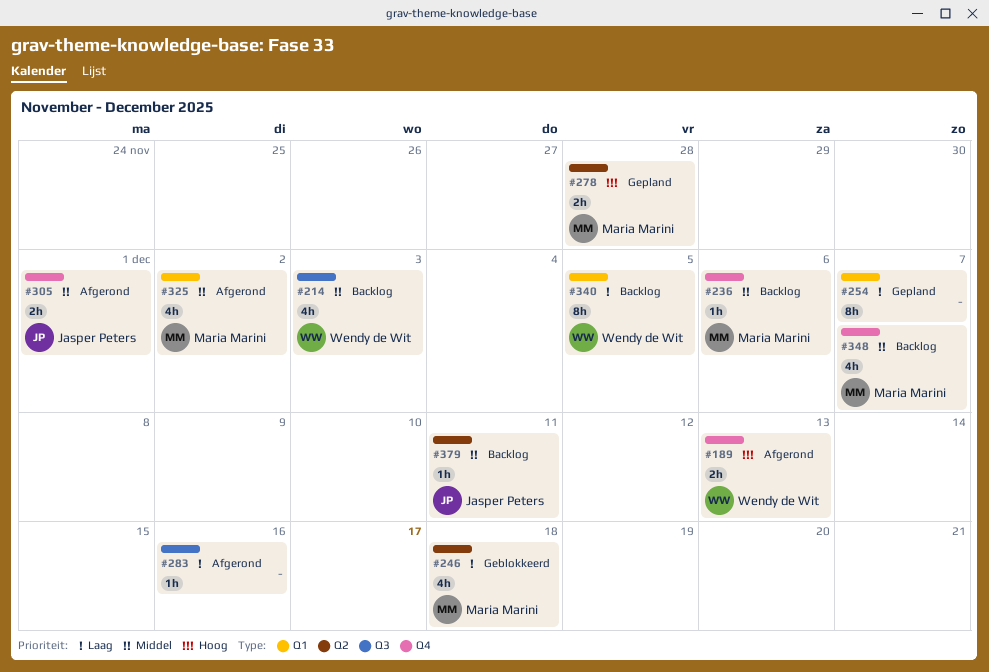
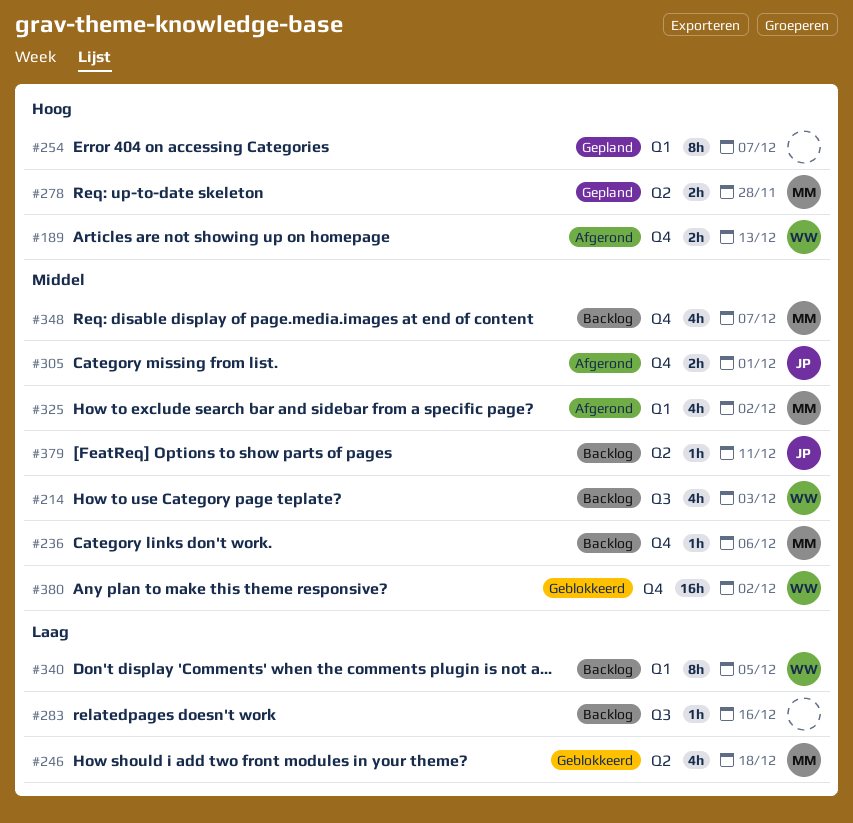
#254, priority: Laag -> Hoog
#283, status: Afgerond -> Backlog
#380: none -> present

